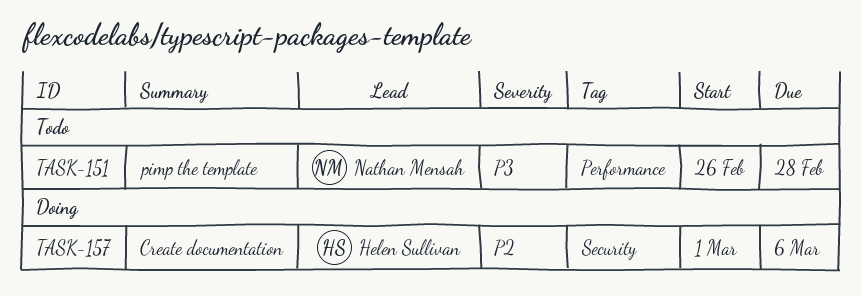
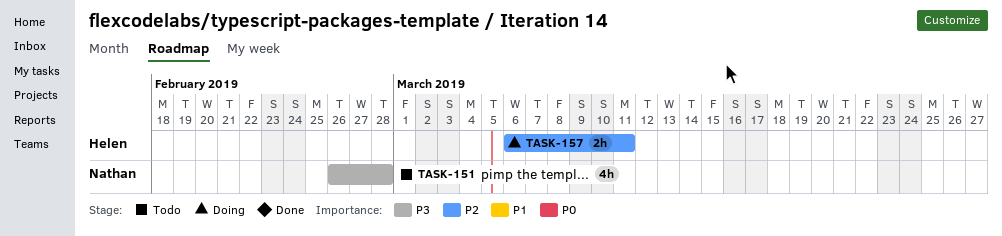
TASK-157, start: Mar 1 -> Mar 6
TASK-157, due: Mar 6 -> Mar 11

